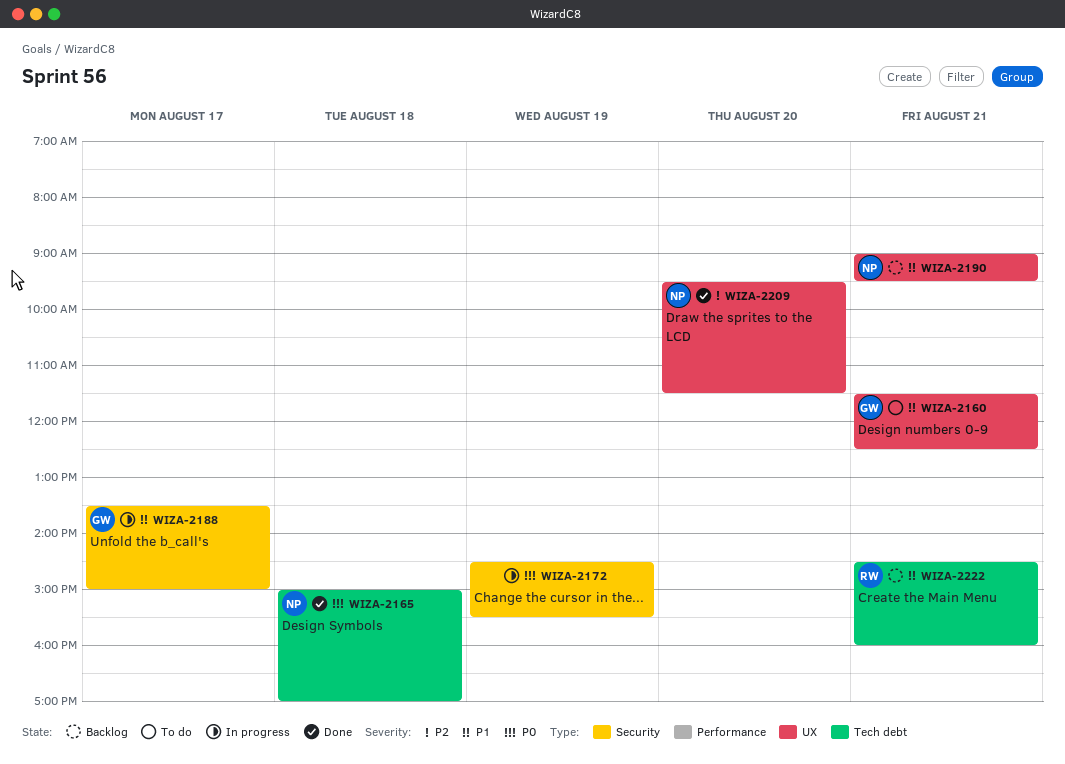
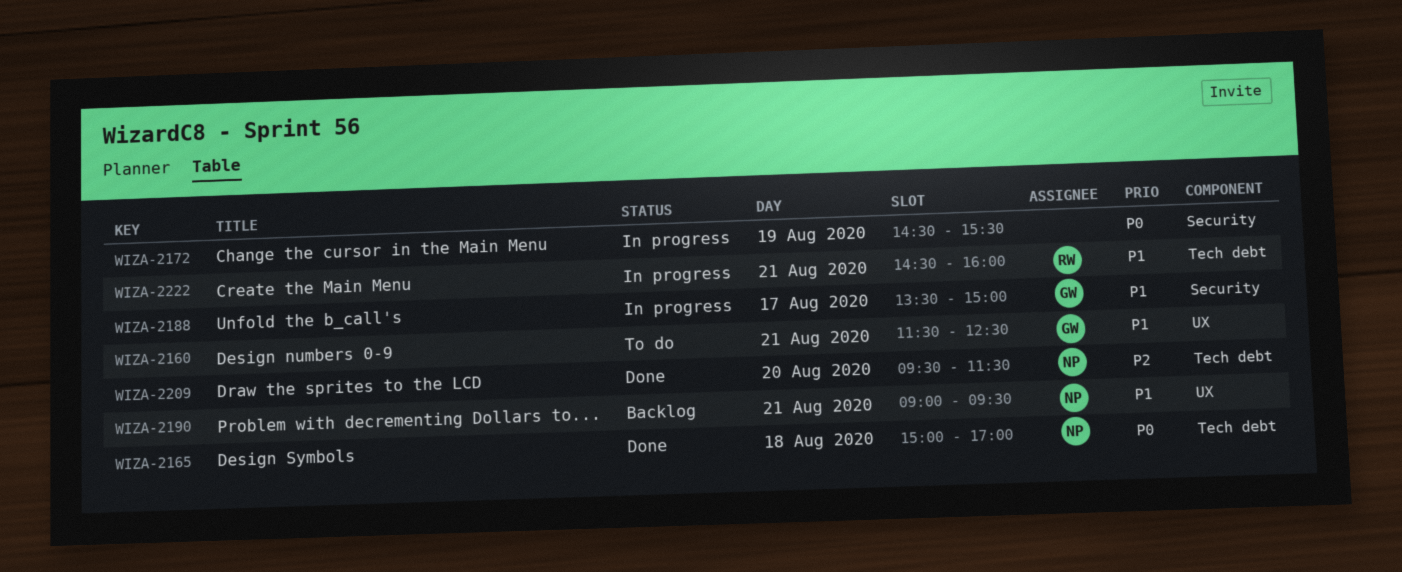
WIZA-2209, label: UX -> Tech debt
WIZA-2222, status: Backlog -> In progress

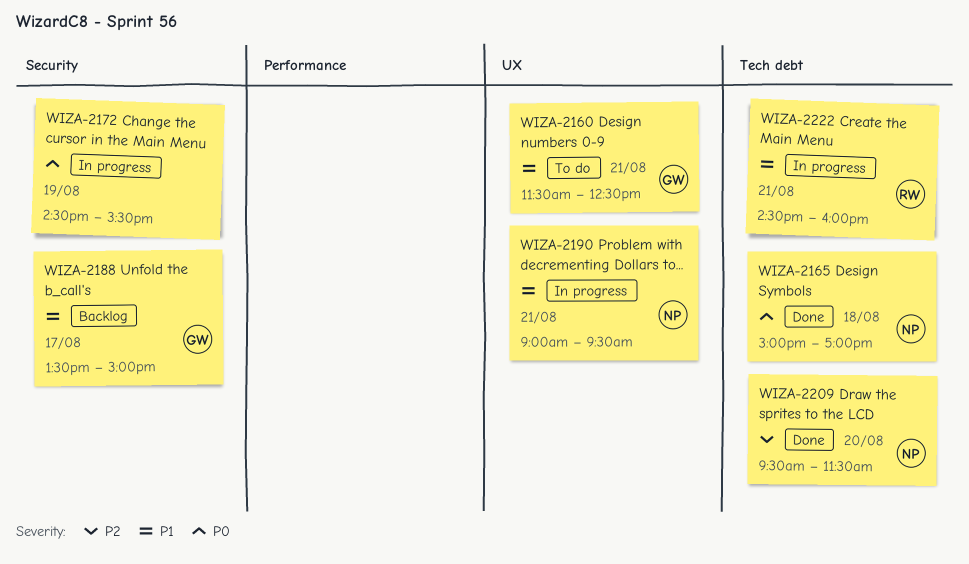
WIZA-2188, status: In progress -> Backlog
WIZA-2190, status: Backlog -> In progress

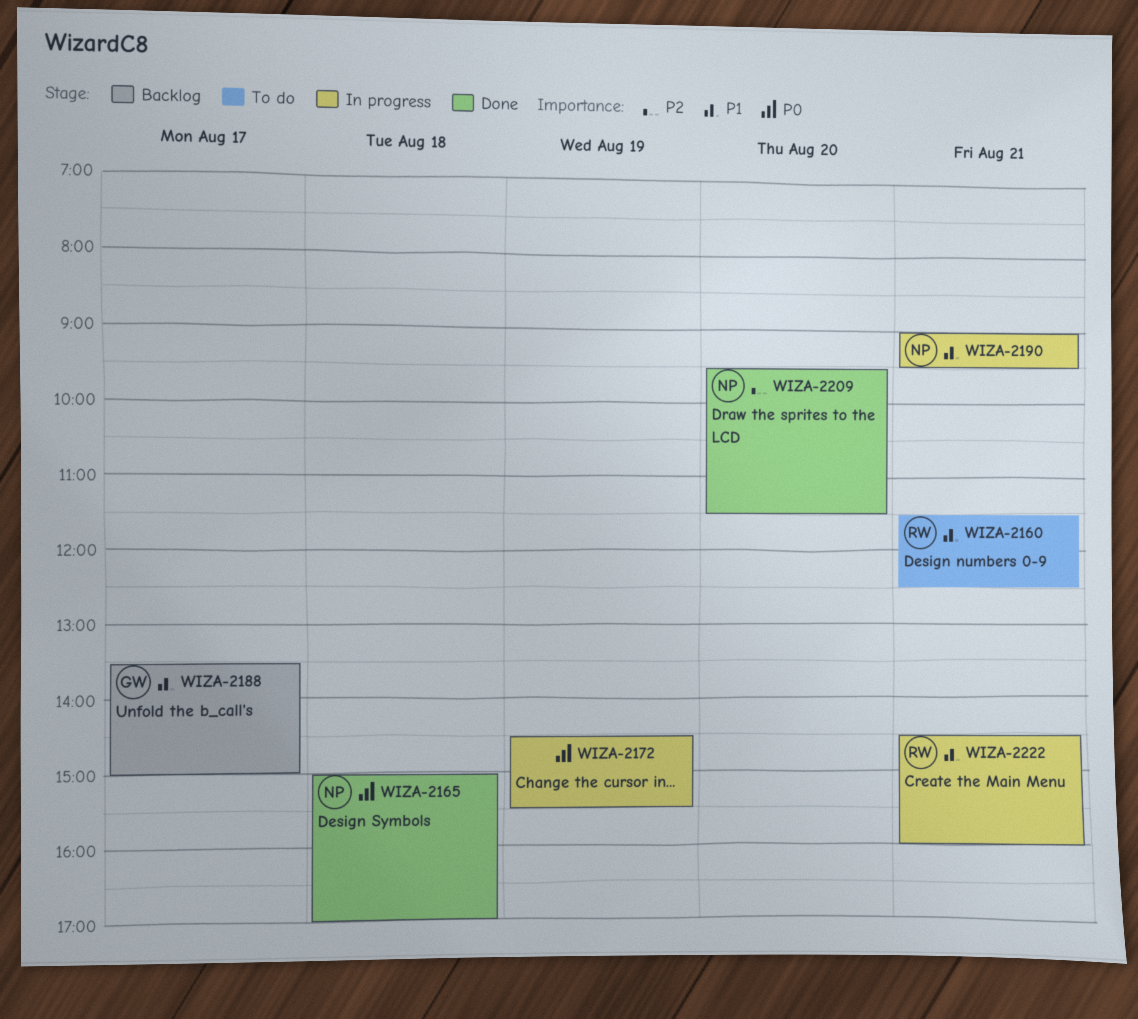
WIZA-2160, owner: GW -> RW

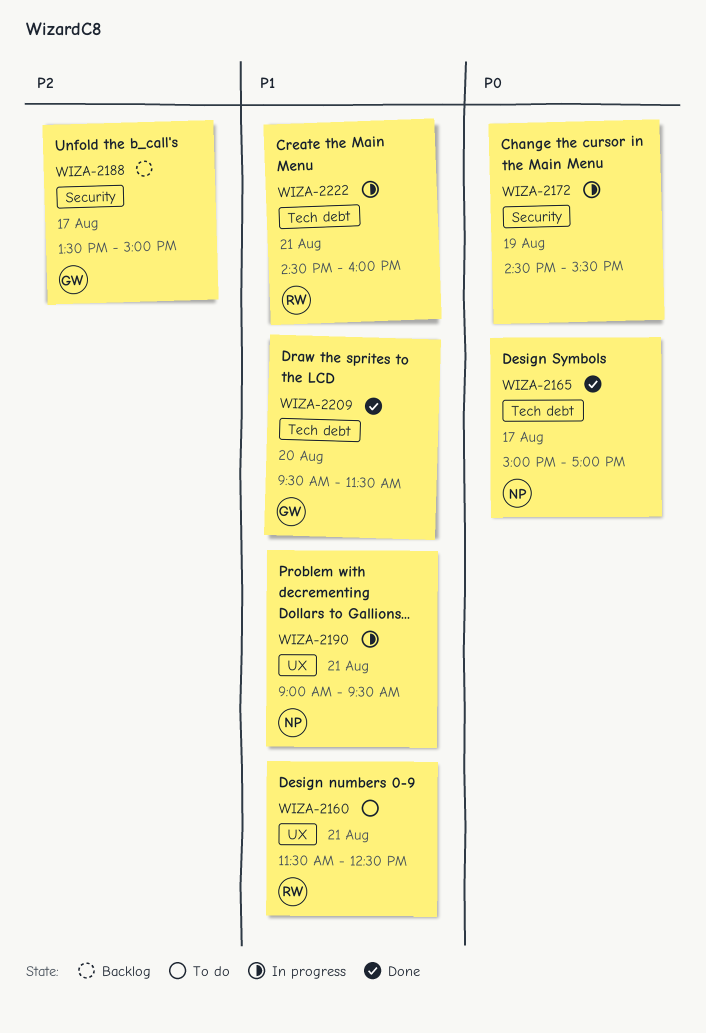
WIZA-2165, day: Aug 18 -> Aug 17
WIZA-2188, priority: P1 -> P2
WIZA-2209, owner: NP -> GW
WIZA-2209, priority: P2 -> P1

